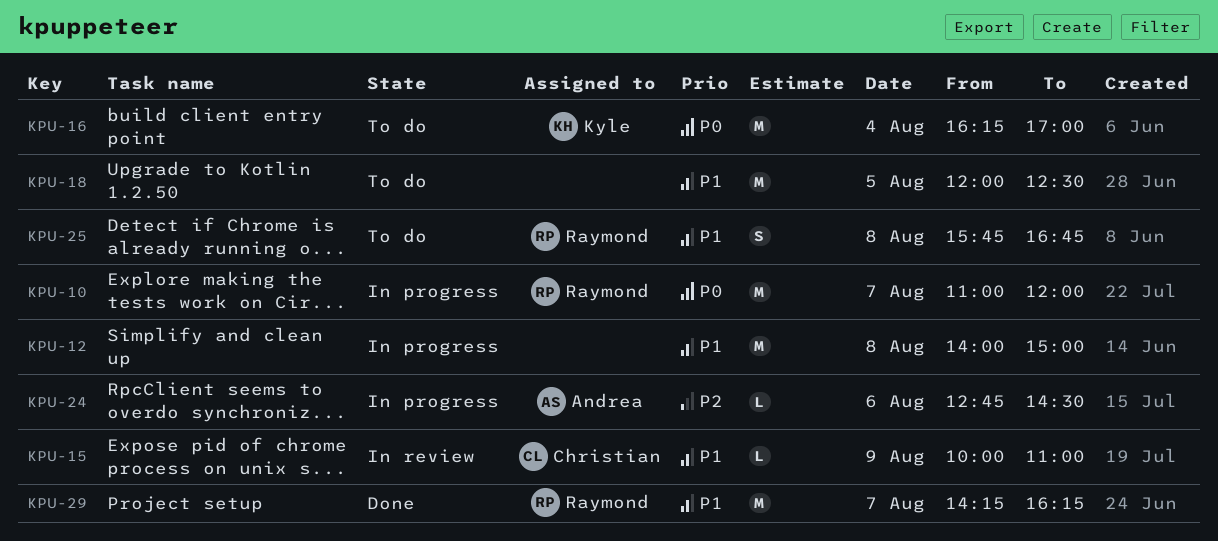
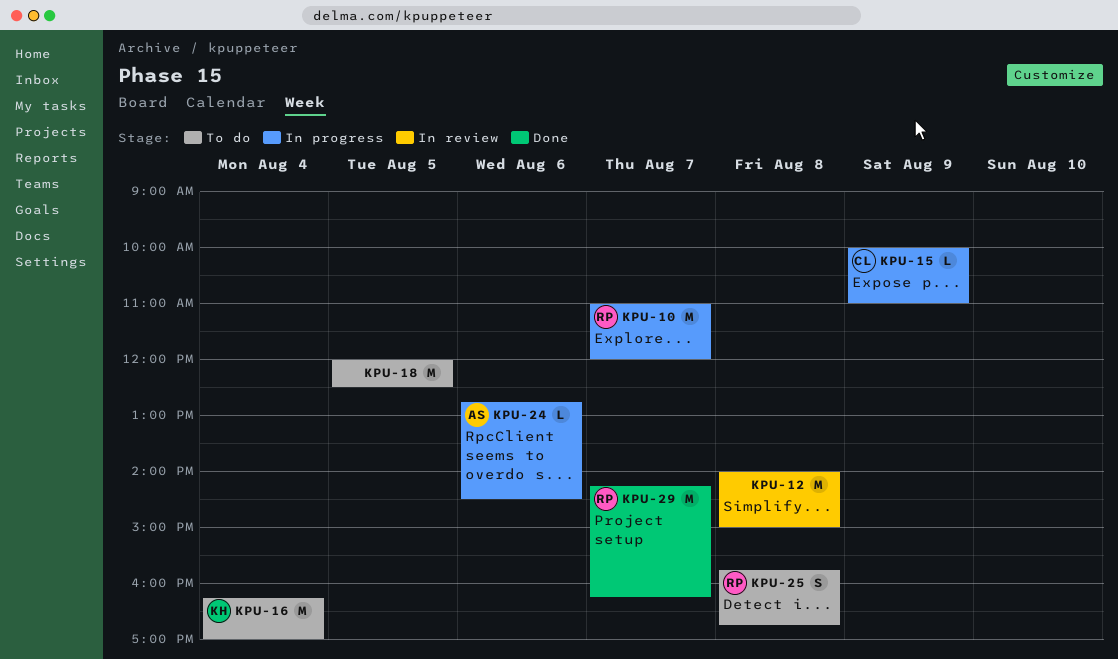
KPU-12, status: In progress -> In review
KPU-15, status: In review -> In progress

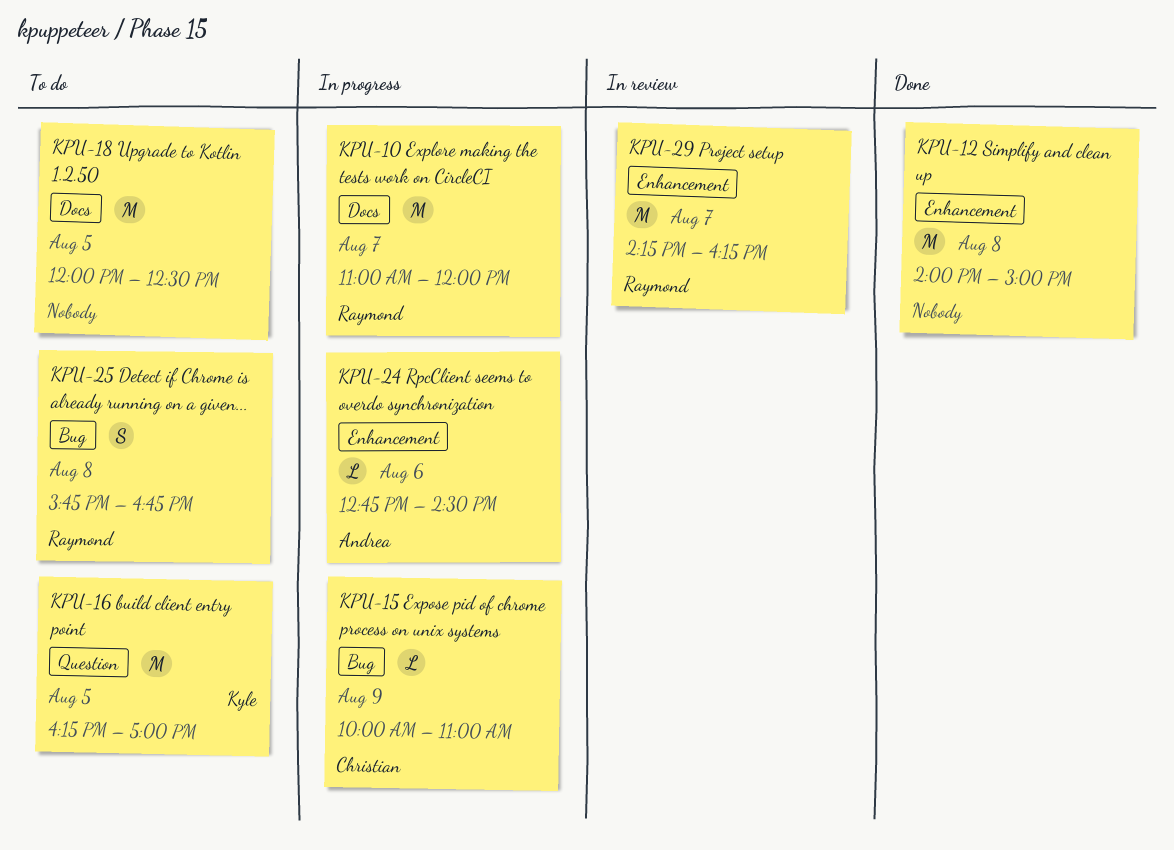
KPU-12, status: In review -> Done
KPU-16, day: Aug 4 -> Aug 5
KPU-29, status: Done -> In review

